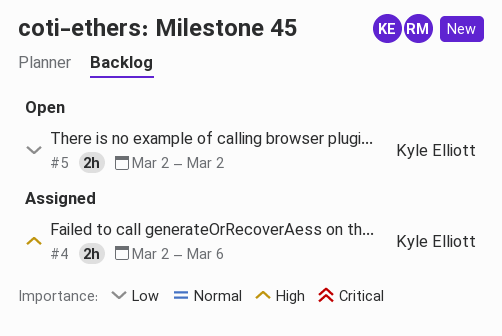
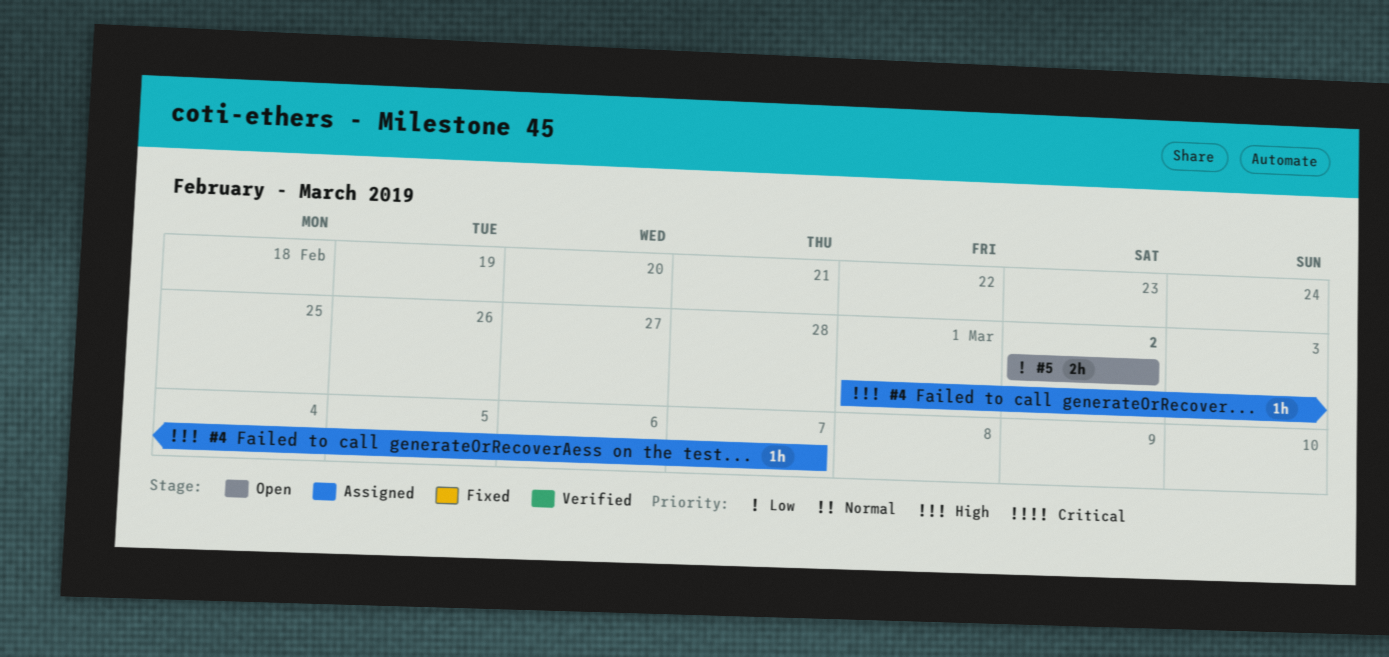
#4, estimate: 2h -> 1h
#4, start: Mar 2 -> Mar 1
#4, due: Mar 6 -> Mar 7

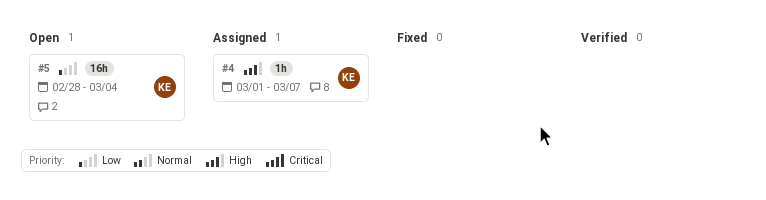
#5, estimate: 2h -> 16h
#5, start: Mar 2 -> Feb 28
#5, due: Mar 2 -> Mar 4

